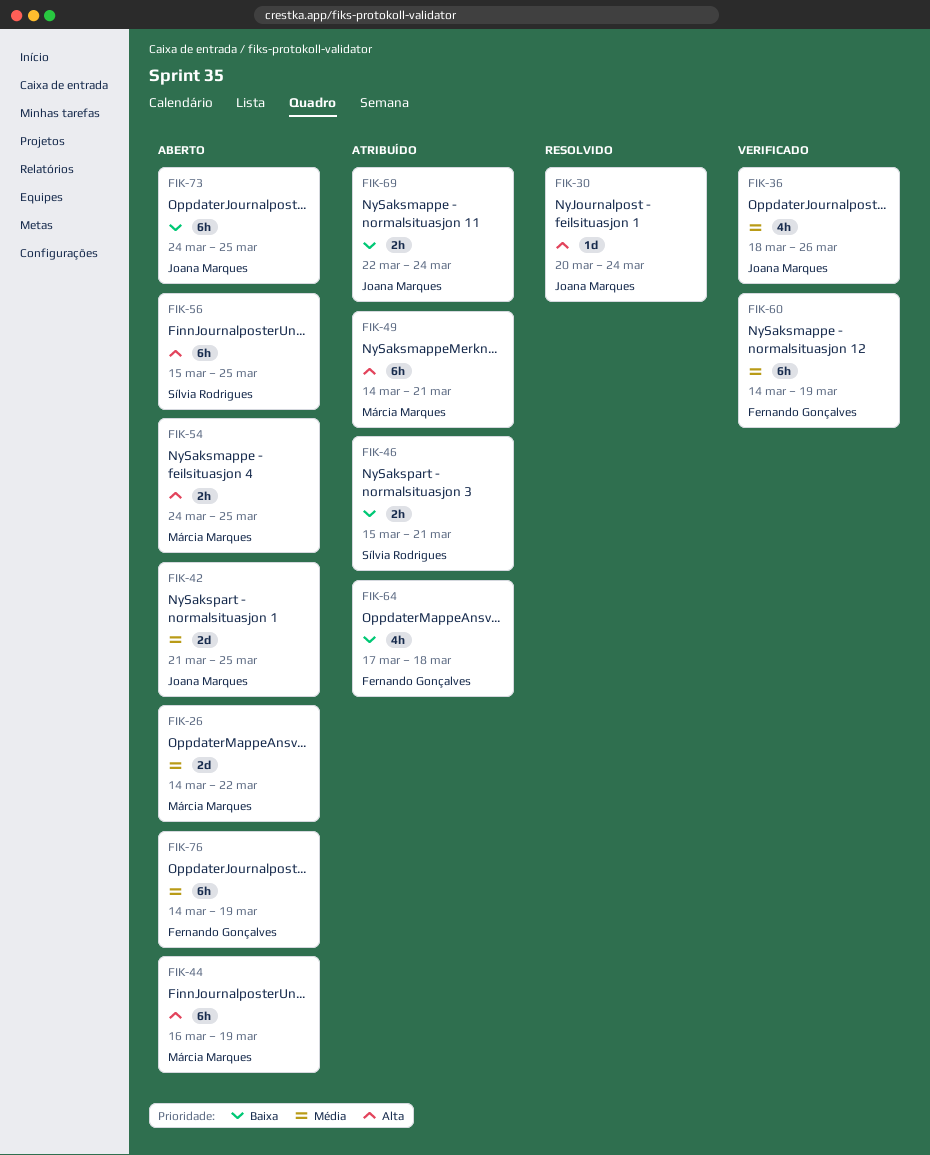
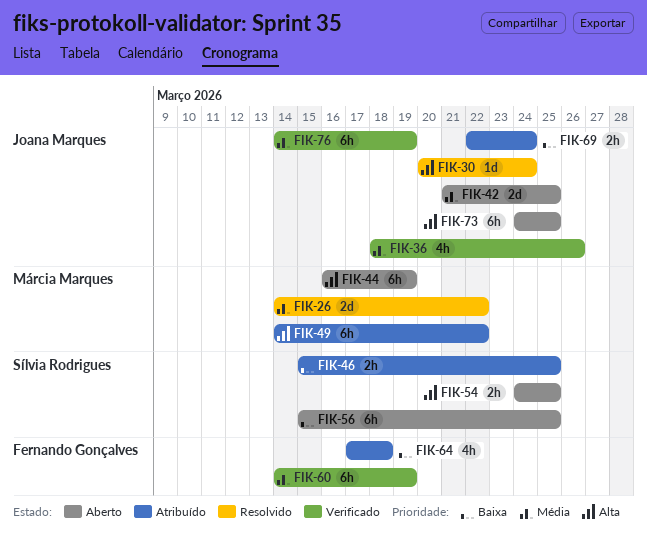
FIK-26, status: Aberto -> Resolvido
FIK-46, due: Mar 21 -> Mar 25
FIK-49, due: Mar 21 -> Mar 22
FIK-54, owner: Márcia Marques -> Sílvia Rodrigues
FIK-56, priority: Alta -> Baixa
FIK-73, priority: Baixa -> Alta
FIK-76, status: Aberto -> Verificado
FIK-76, owner: Fernando Gonçalves -> Joana Marques

